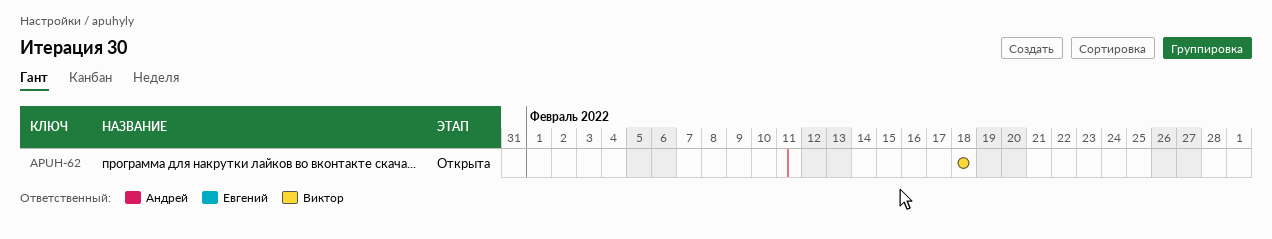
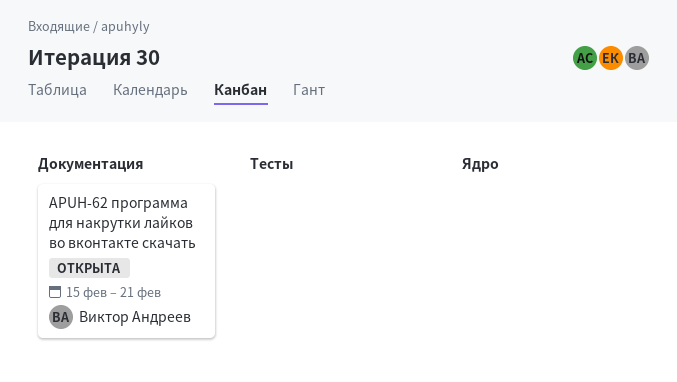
APUH-62, start: Feb 18 -> Feb 15
APUH-62, due: Feb 18 -> Feb 21

